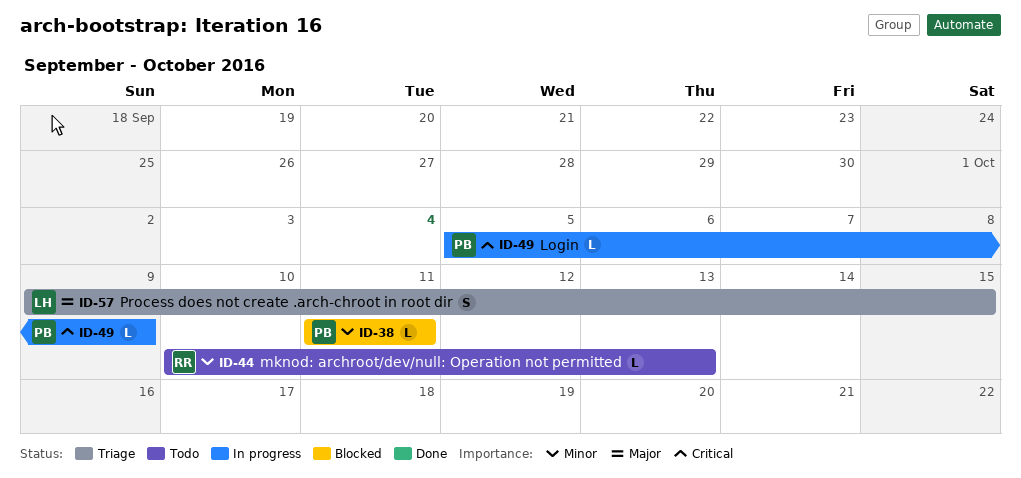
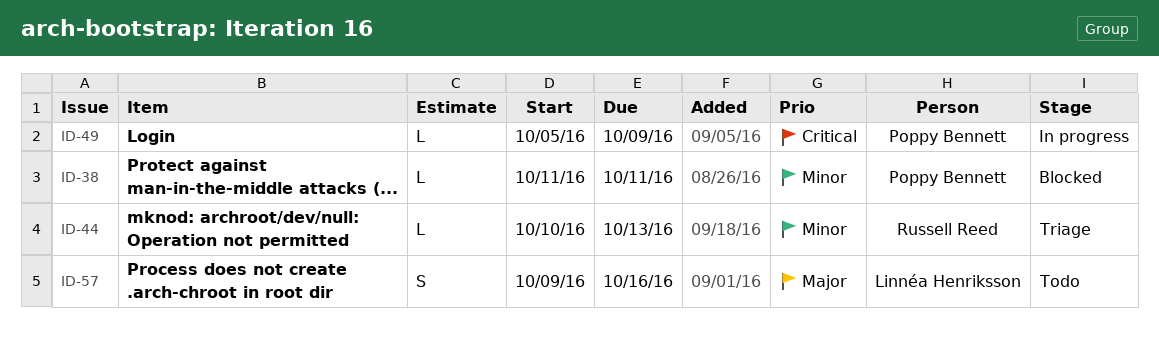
ID-44, status: Todo -> Triage
ID-57, status: Triage -> Todo
ID-57, due: Oct 15 -> Oct 16

